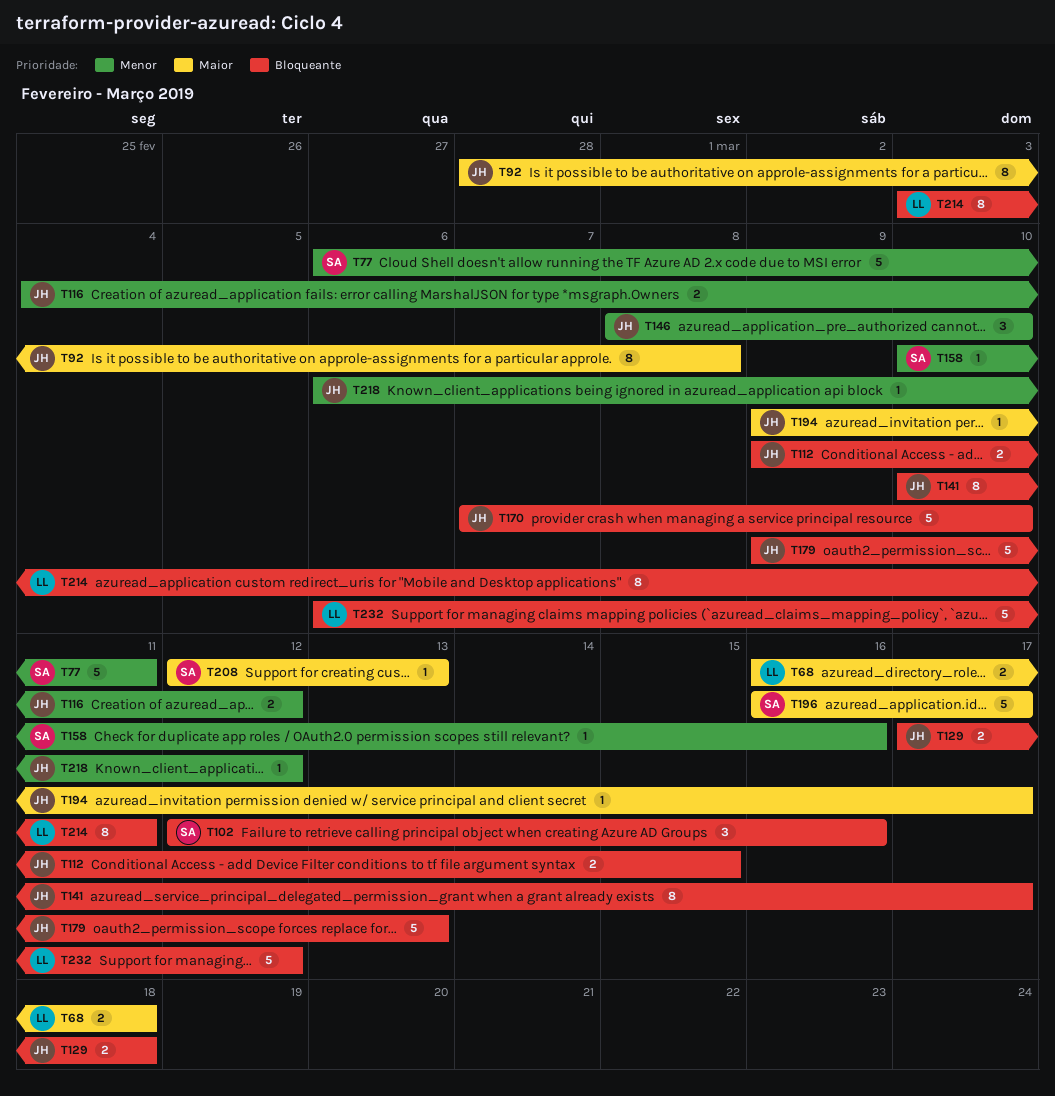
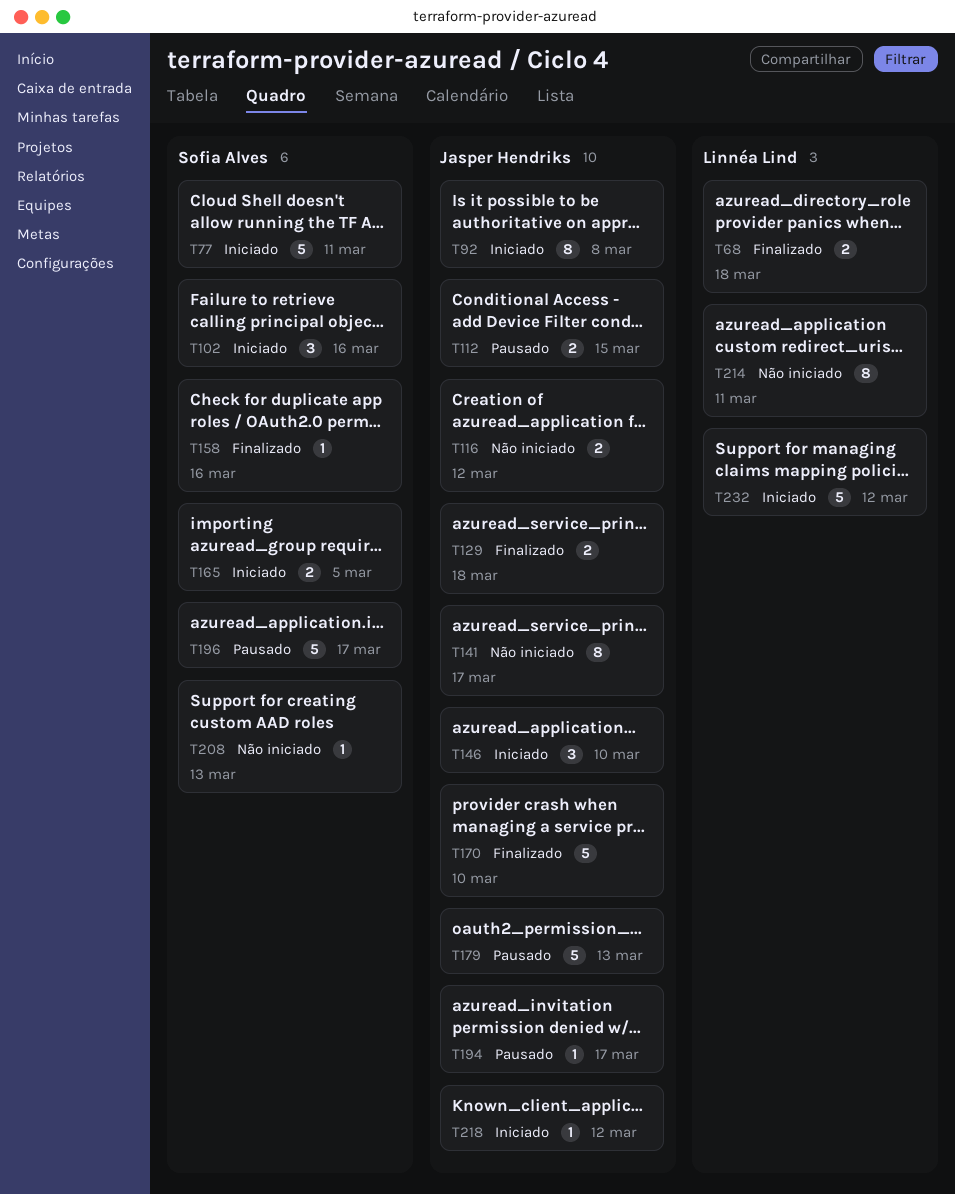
T165: none -> present

